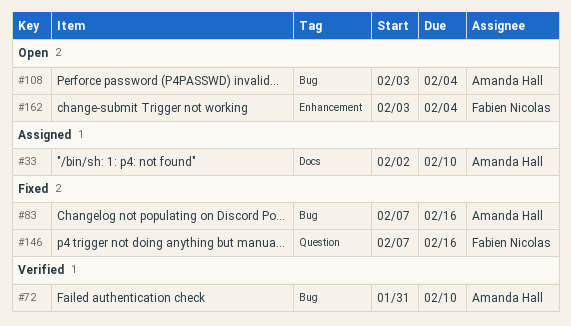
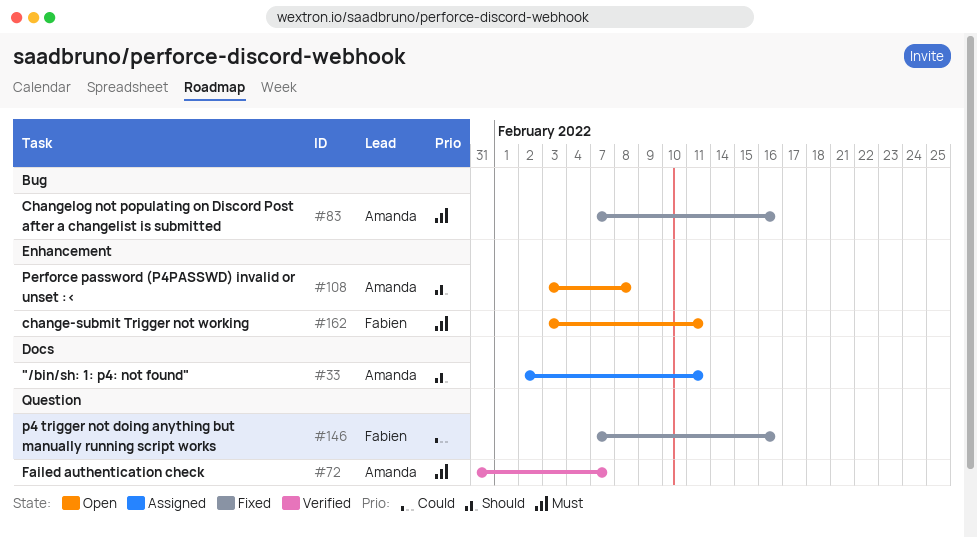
#33, due: Feb 10 -> Feb 11
#72, label: Bug -> Question
#72, due: Feb 10 -> Feb 7
#108, label: Bug -> Enhancement
#108, due: Feb 4 -> Feb 8
#162, due: Feb 4 -> Feb 11

